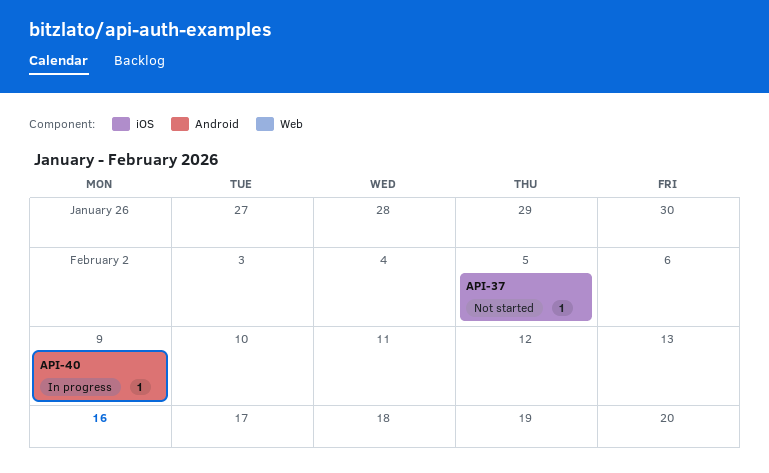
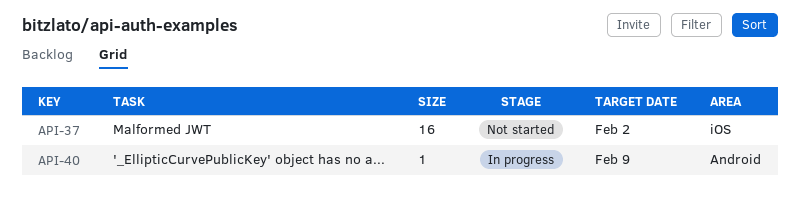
API-37, estimate: 1 -> 16
API-37, due: Feb 5 -> Feb 2

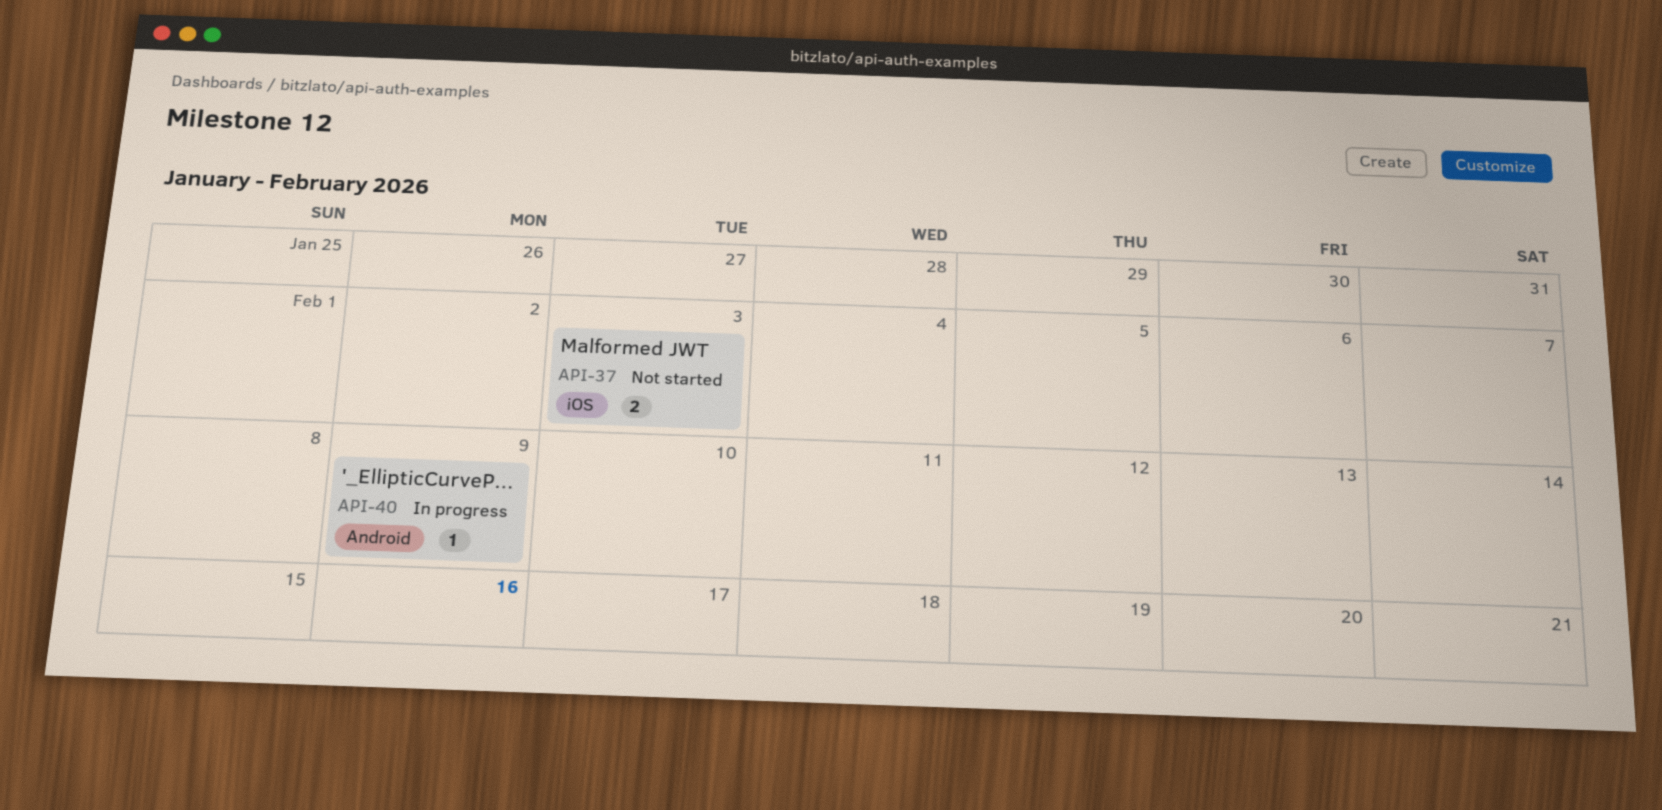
API-37, estimate: 16 -> 2
API-37, due: Feb 2 -> Feb 3

